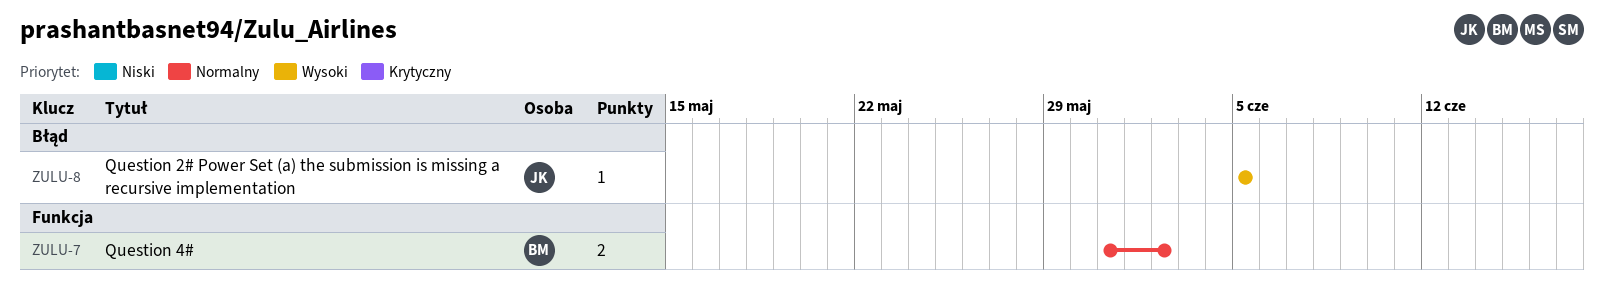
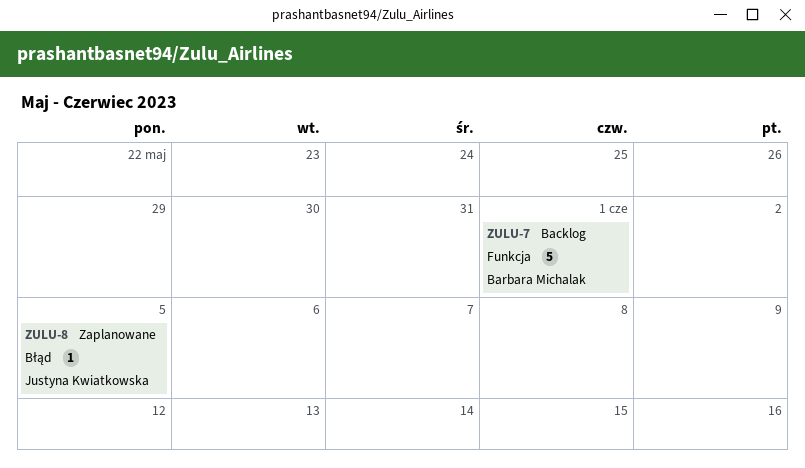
ZULU-7, estimate: 2 -> 5
ZULU-7, due: Jun 2 -> Jun 1

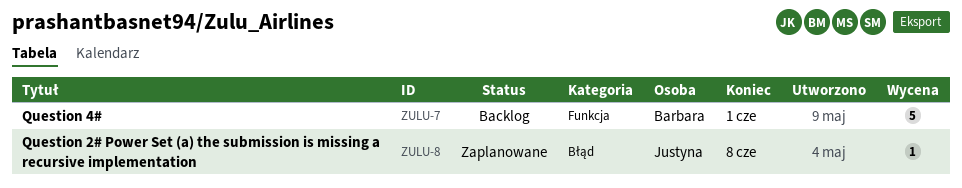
ZULU-8, due: Jun 5 -> Jun 8

